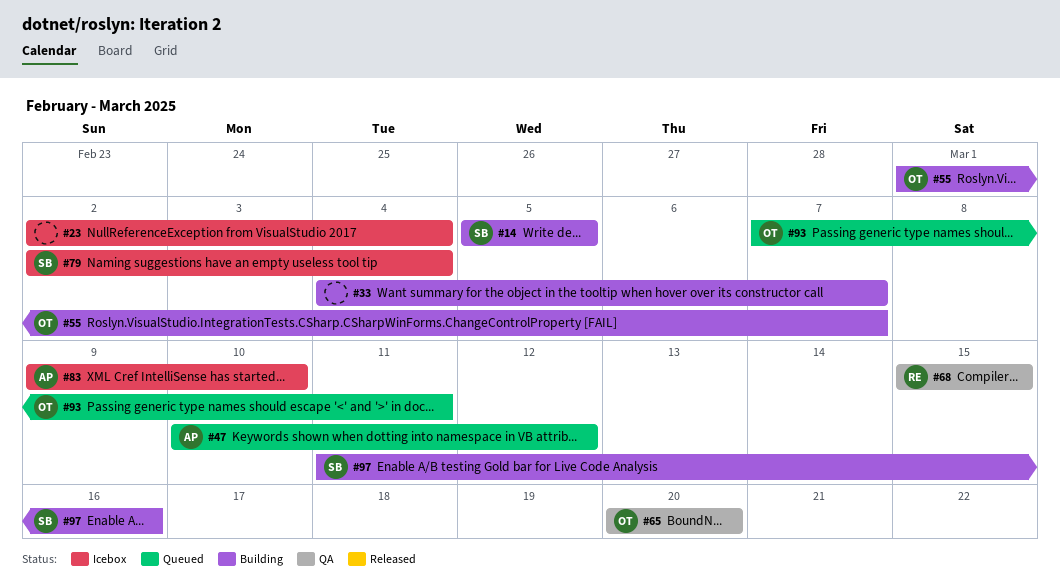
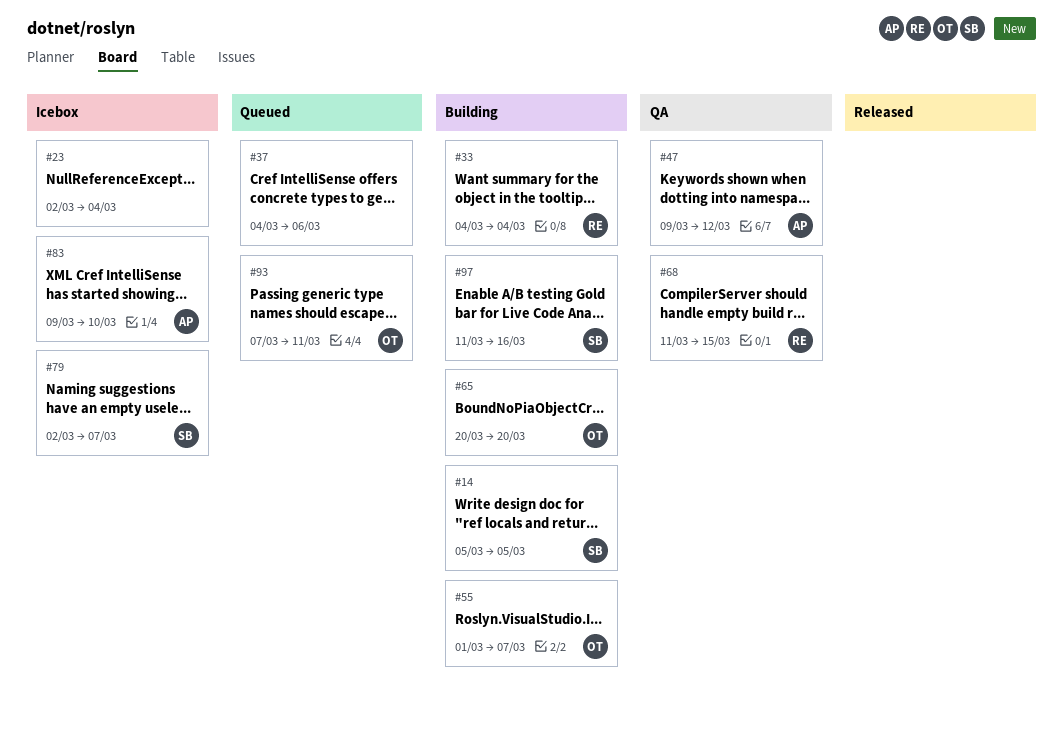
#33, owner: none -> RE
#33, due: Mar 7 -> Mar 4
#37: none -> present
#47, status: Queued -> QA
#47, start: Mar 10 -> Mar 9
#65, status: QA -> Building
#68, start: Mar 15 -> Mar 11
#79, due: Mar 4 -> Mar 7

